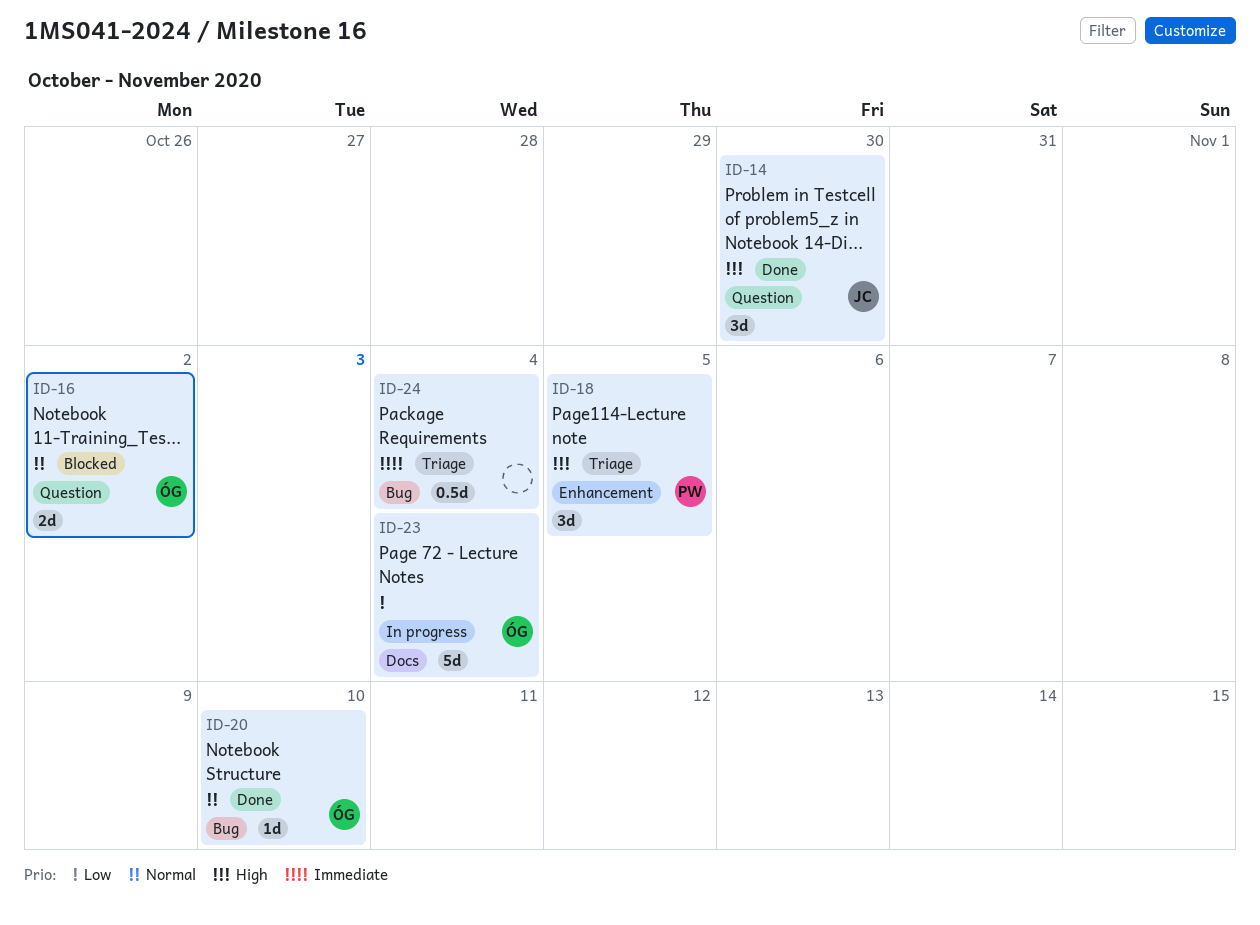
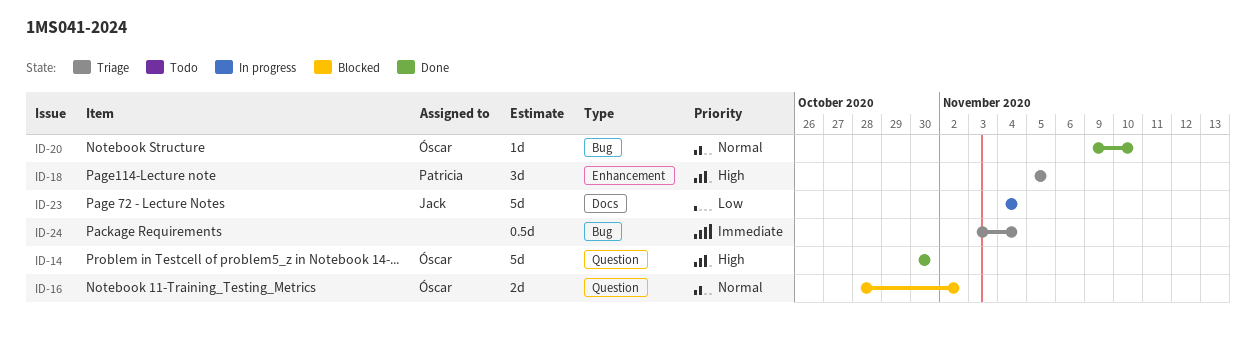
ID-14, owner: Jack -> Óscar
ID-14, estimate: 3d -> 5d
ID-23, owner: Óscar -> Jack

